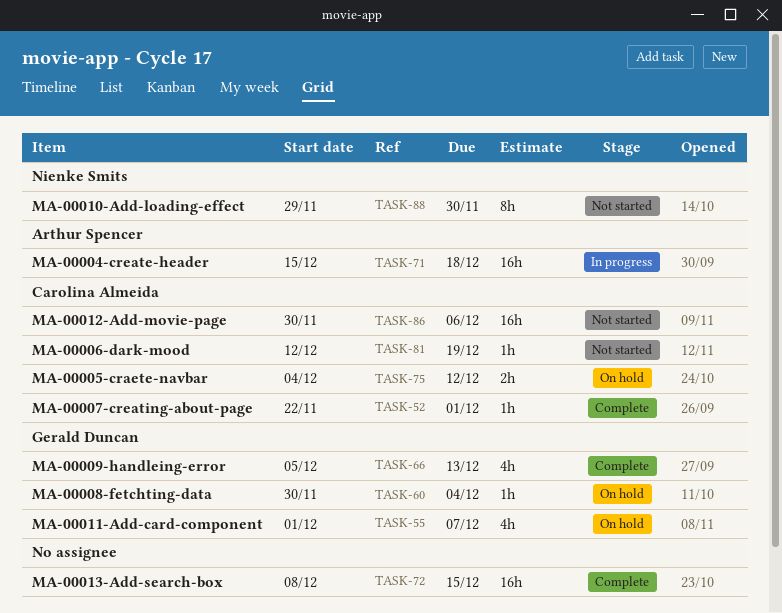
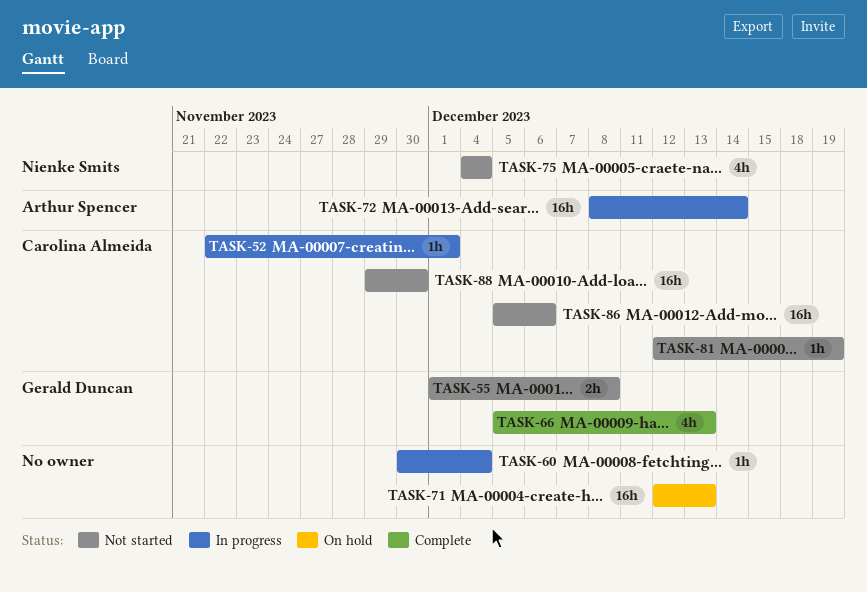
TASK-52, status: Complete -> In progress
TASK-55, status: On hold -> Not started
TASK-55, estimate: 4h -> 2h
TASK-55, due: Dec 7 -> Dec 8
TASK-60, status: On hold -> In progress
TASK-60, owner: Gerald Duncan -> none
TASK-71, status: In progress -> On hold
TASK-71, owner: Arthur Spencer -> none
TASK-71, start: Dec 15 -> Dec 12
TASK-71, due: Dec 18 -> Dec 13
TASK-72, status: Complete -> In progress
TASK-72, owner: none -> Arthur Spencer
TASK-72, due: Dec 15 -> Dec 14
TASK-75, status: On hold -> Not started
TASK-75, owner: Carolina Almeida -> Nienke Smits
TASK-75, estimate: 2h -> 4h
TASK-75, due: Dec 12 -> Dec 4
TASK-86, start: Nov 30 -> Dec 5
TASK-88, owner: Nienke Smits -> Carolina Almeida
TASK-88, estimate: 8h -> 16h

